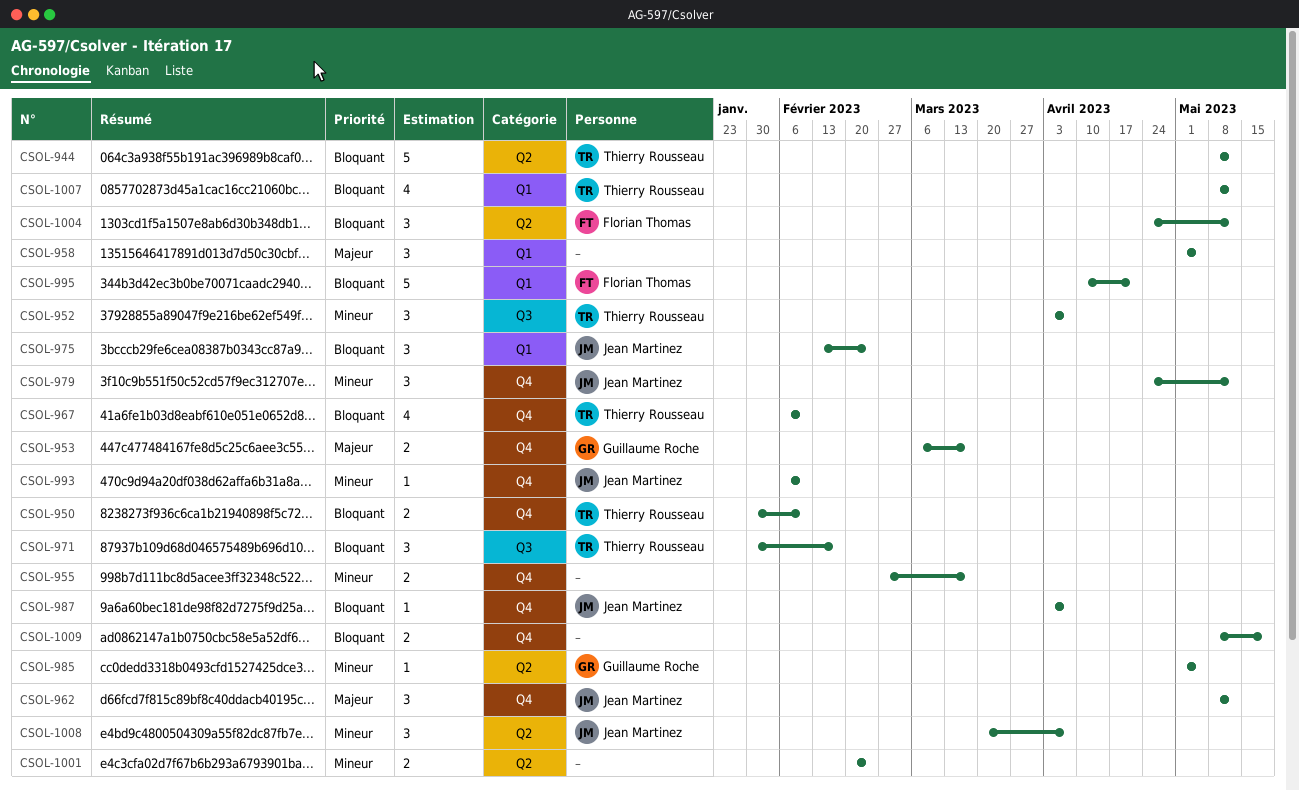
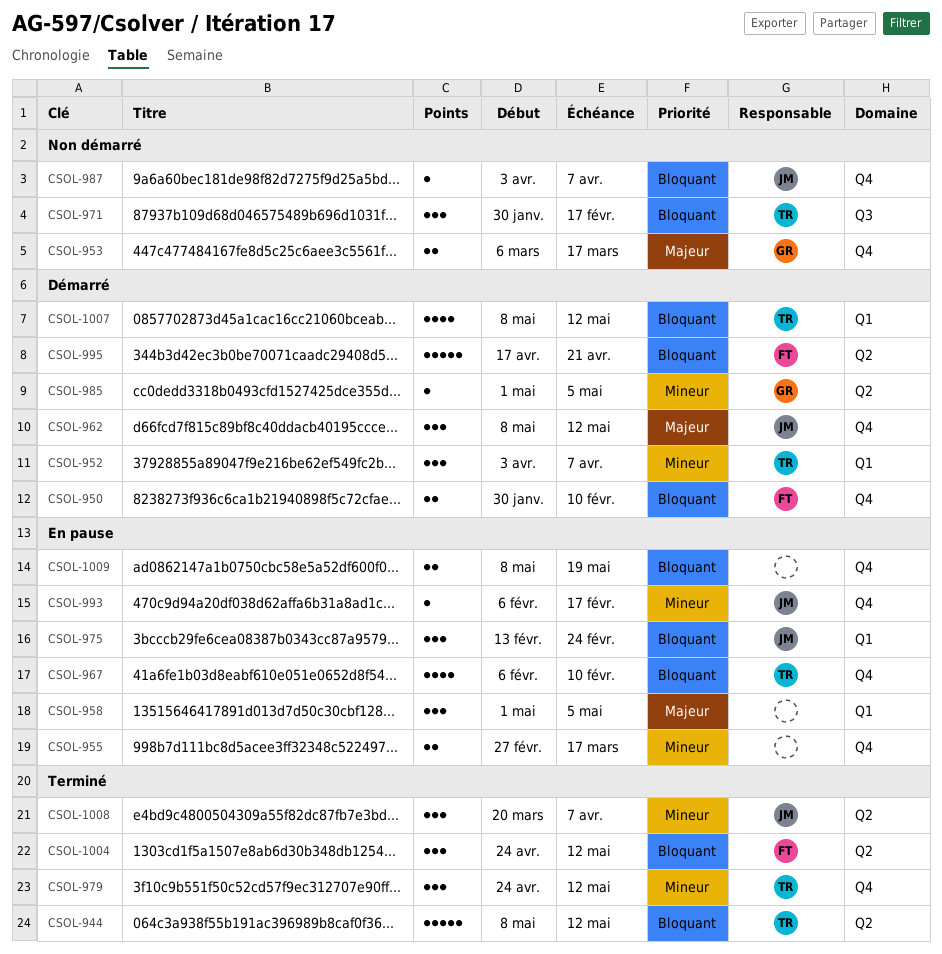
CSOL-950, owner: Thierry Rousseau -> Florian Thomas
CSOL-952, label: Q3 -> Q1
CSOL-979, owner: Jean Martinez -> Thierry Rousseau
CSOL-993, due: Feb 10 -> Feb 17
CSOL-995, label: Q1 -> Q2
CSOL-995, start: Apr 10 -> Apr 17
CSOL-1001: present -> none

